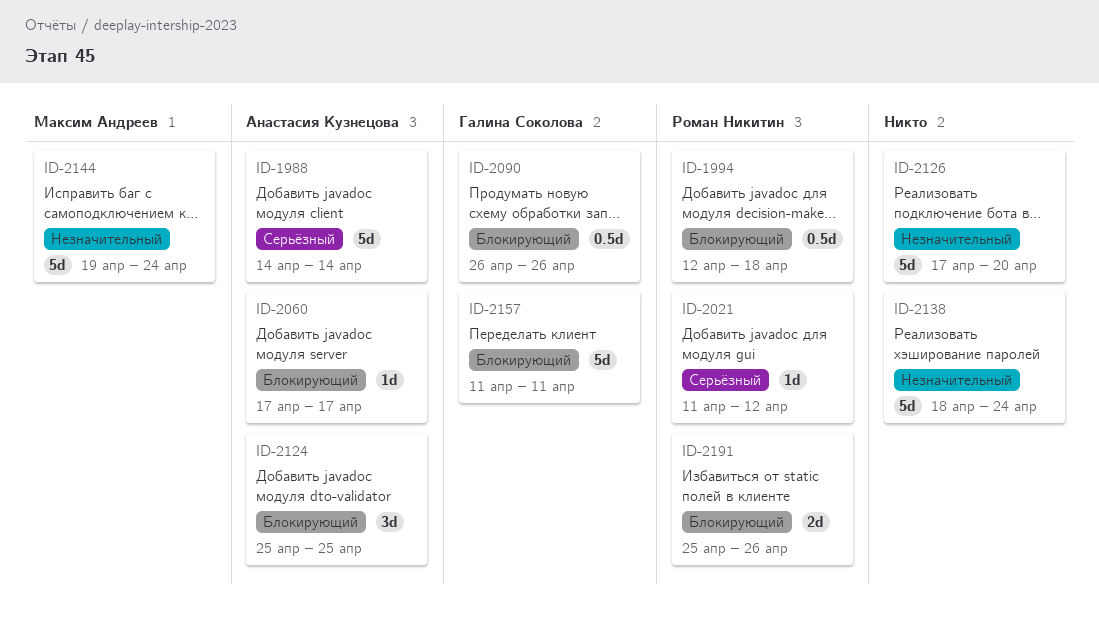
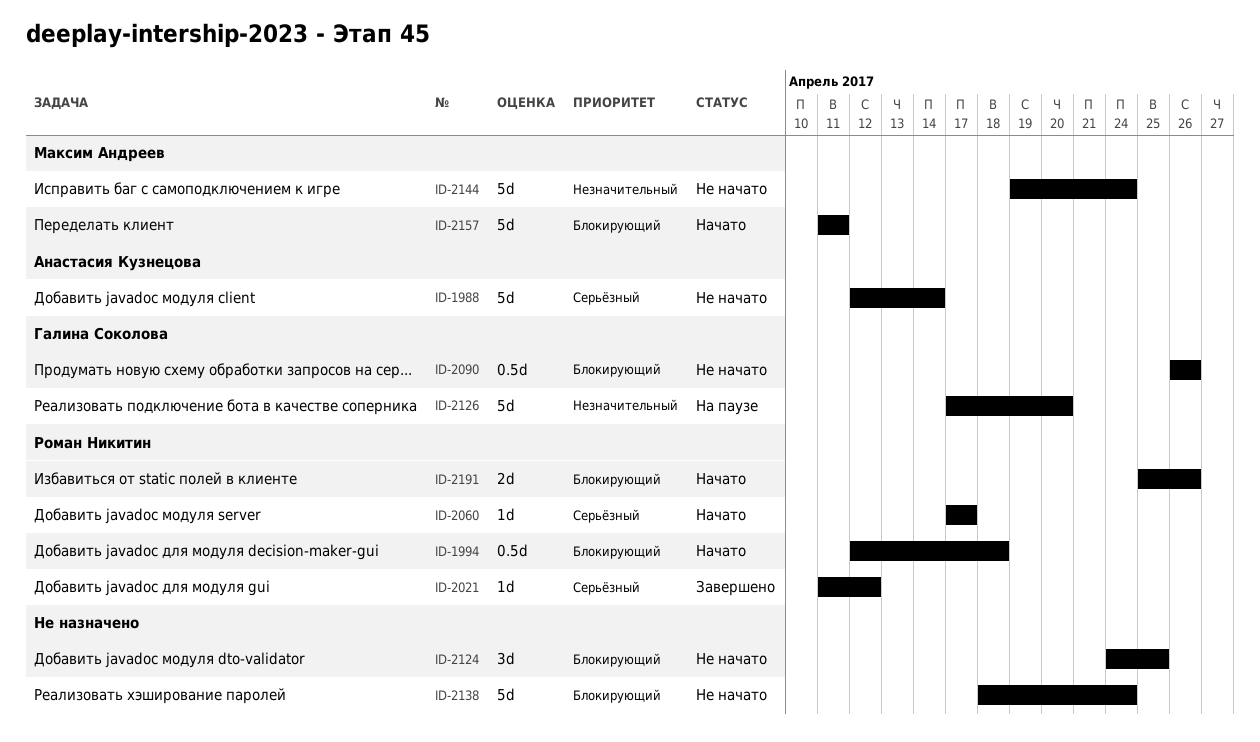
ID-1988, start: Apr 14 -> Apr 12
ID-2060, owner: Анастасия Кузнецова -> Роман Никитин
ID-2060, priority: Блокирующий -> Серьёзный
ID-2124, owner: Анастасия Кузнецова -> none
ID-2124, start: Apr 25 -> Apr 24
ID-2126, owner: none -> Галина Соколова
ID-2138, priority: Незначительный -> Блокирующий
ID-2157, owner: Галина Соколова -> Максим Андреев

